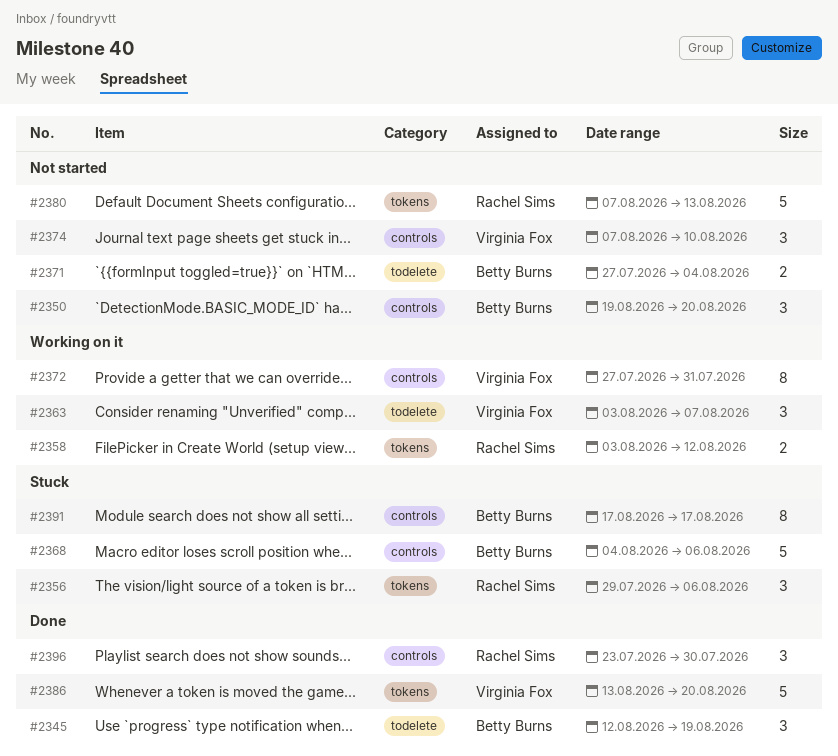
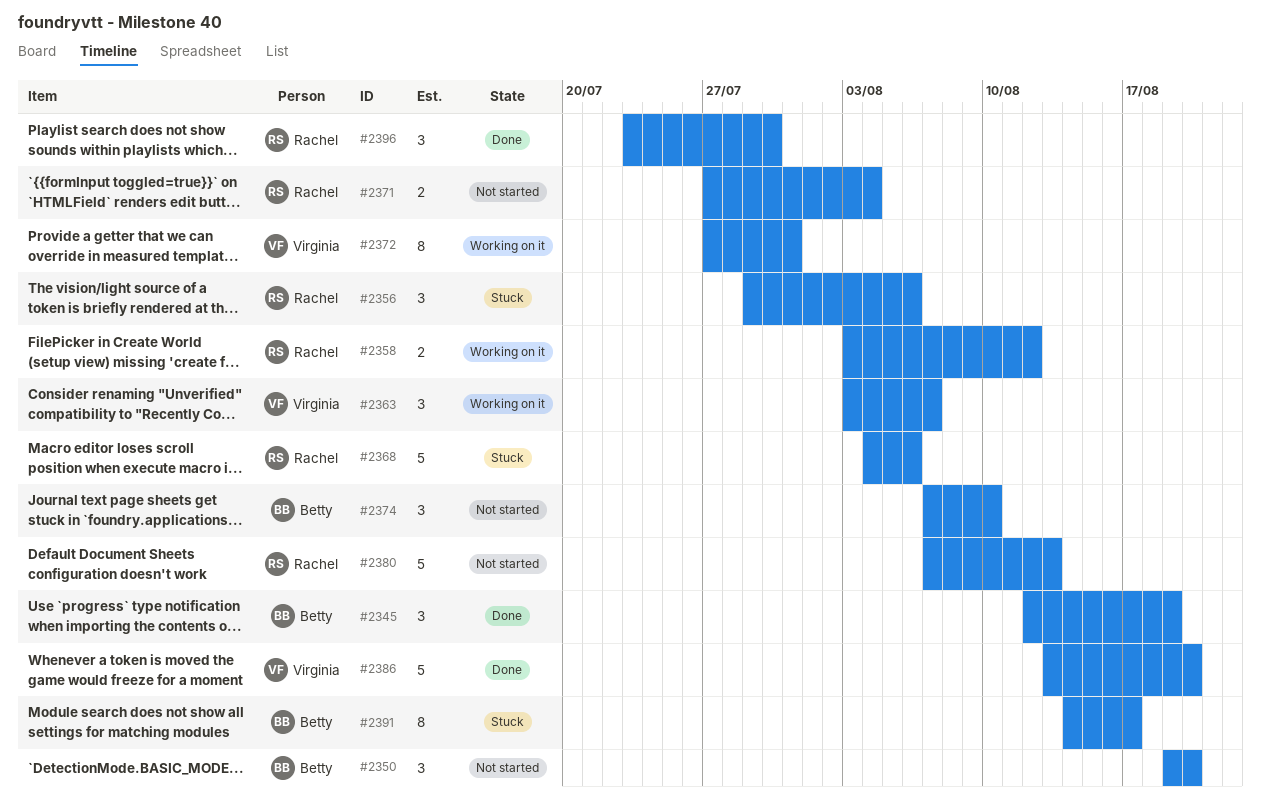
#2368, owner: Betty Burns -> Rachel Sims
#2371, owner: Betty Burns -> Rachel Sims
#2374, owner: Virginia Fox -> Betty Burns
#2391, start: Aug 17 -> Aug 14

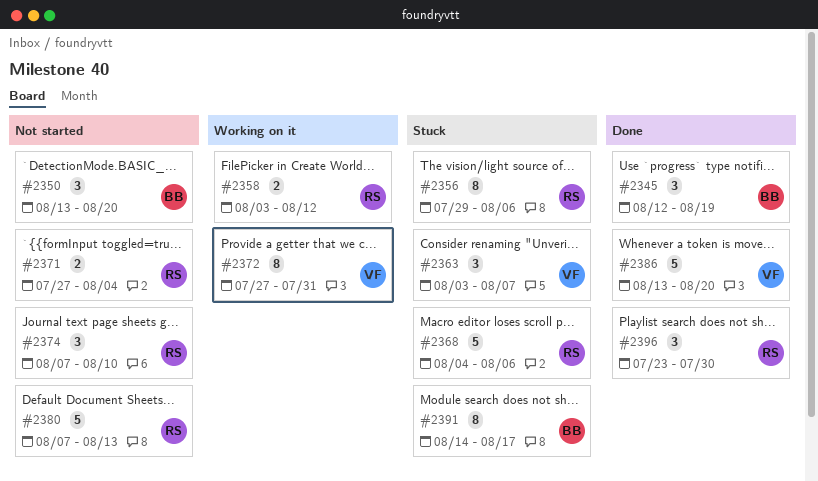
#2350, start: Aug 19 -> Aug 13
#2356, estimate: 3 -> 8
#2363, status: Working on it -> Stuck
#2374, owner: Betty -> Rachel

